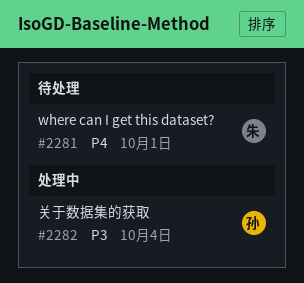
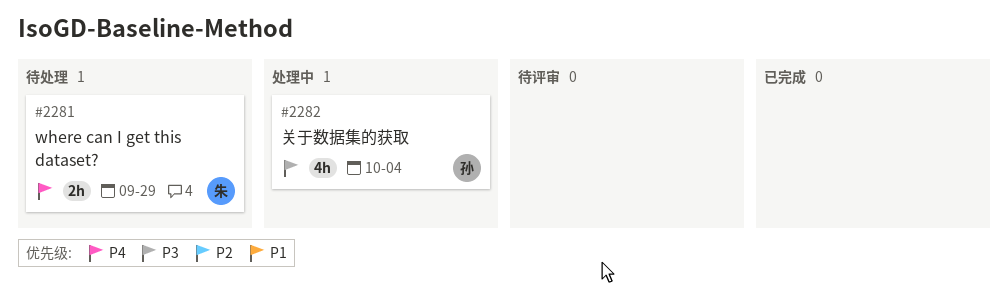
#2281, due: Oct 1 -> Sep 29

